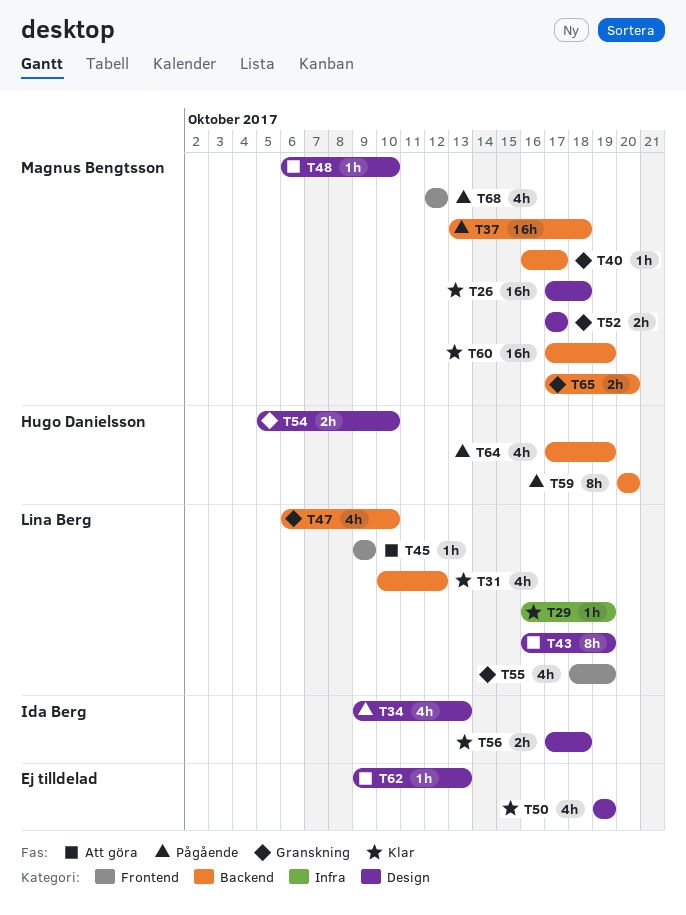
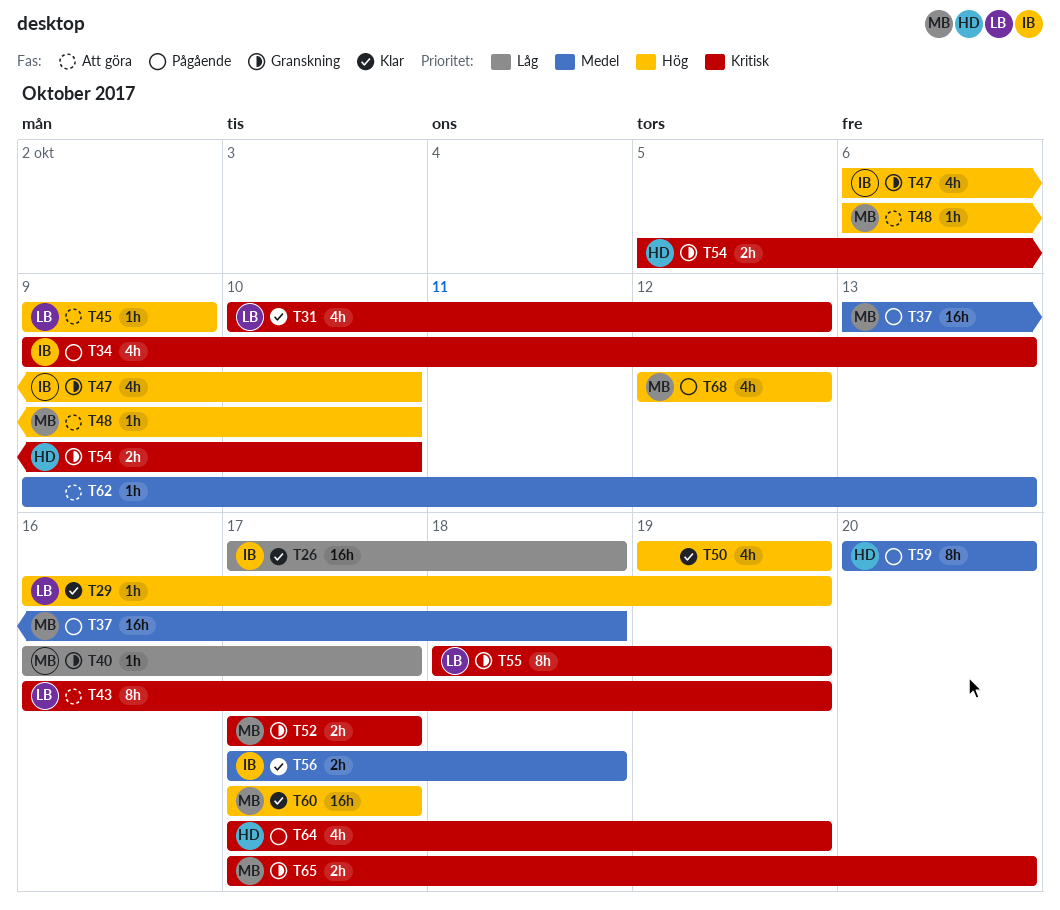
T26, owner: Magnus Bengtsson -> Ida Berg
T47, owner: Lina Berg -> Ida Berg
T55, estimate: 4h -> 8h
T60, due: Oct 19 -> Oct 17

